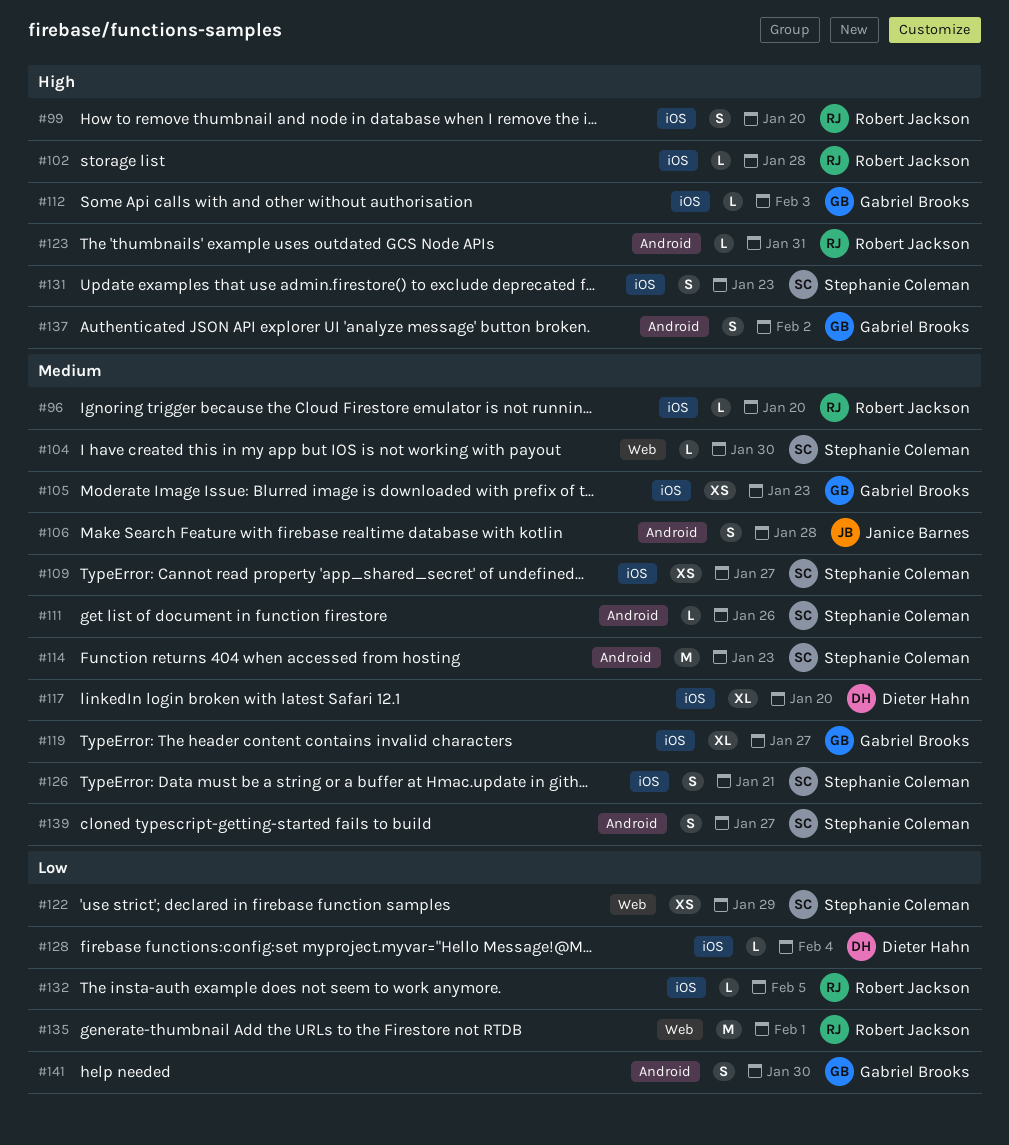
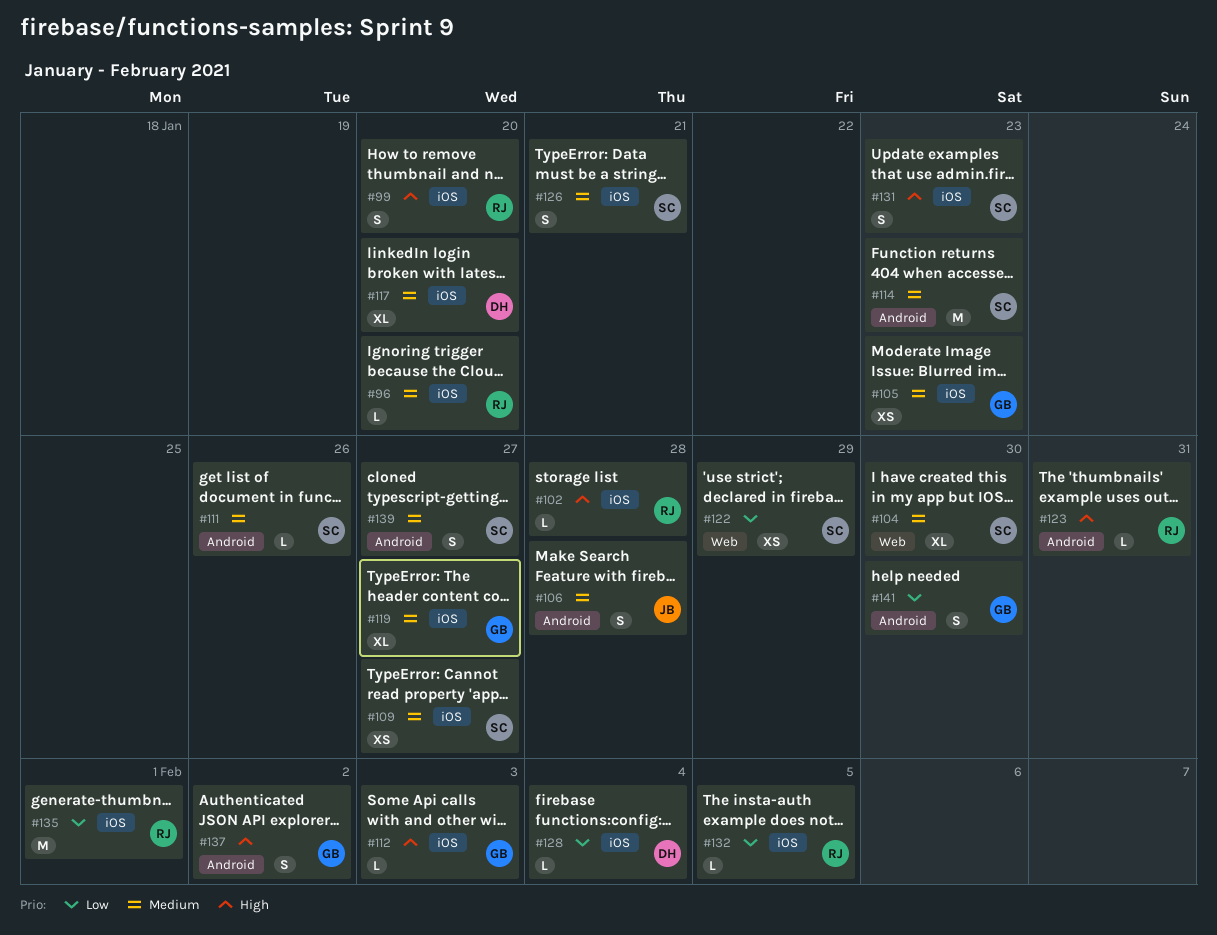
#104, estimate: L -> XL
#135, label: Web -> iOS

